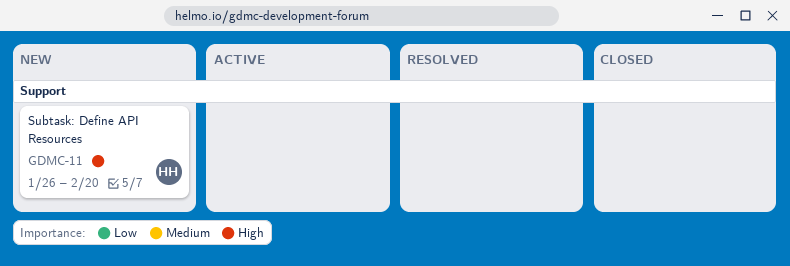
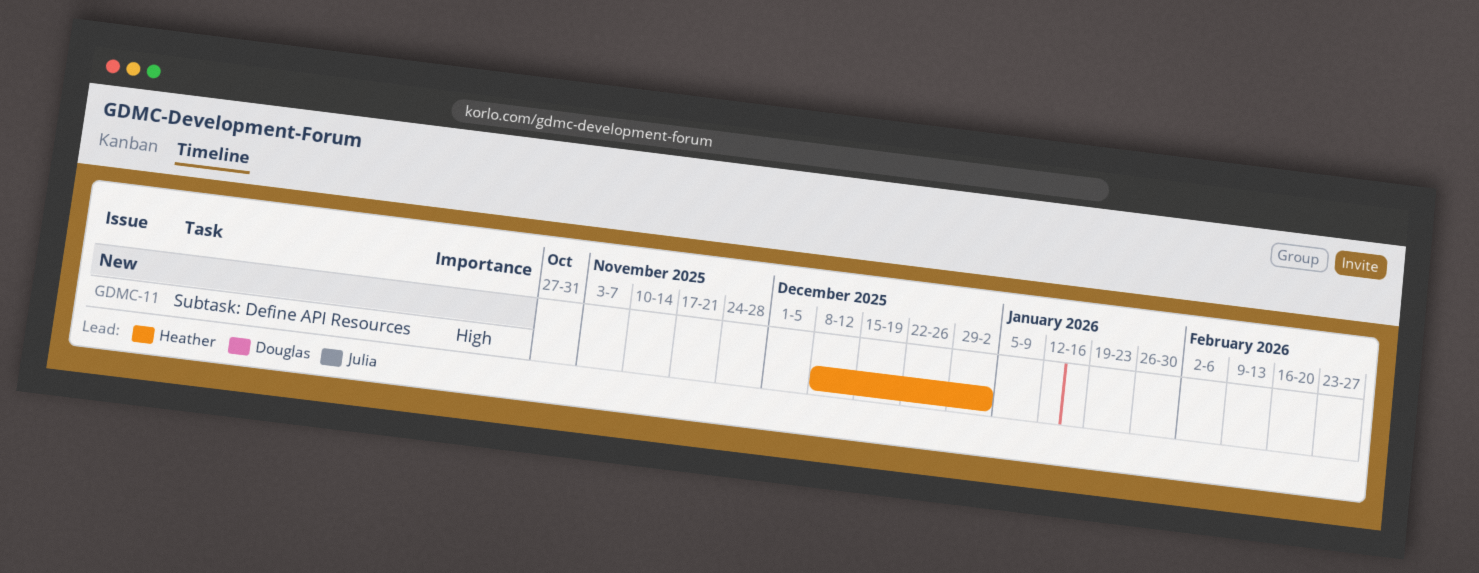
GDMC-11, start: Jan 26 -> Dec 8
GDMC-11, due: Feb 20 -> Jan 2

